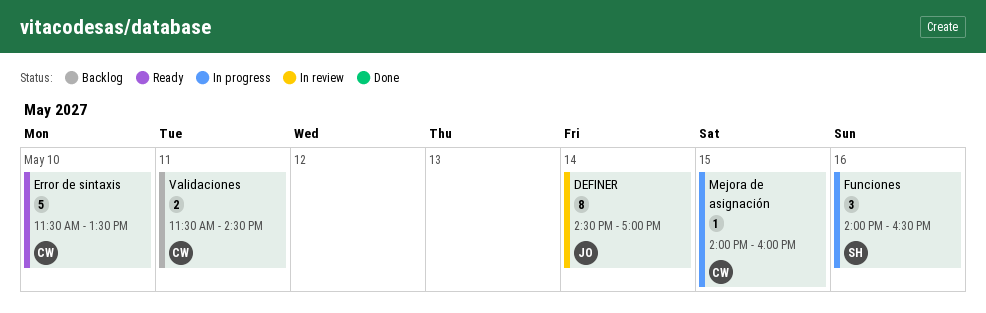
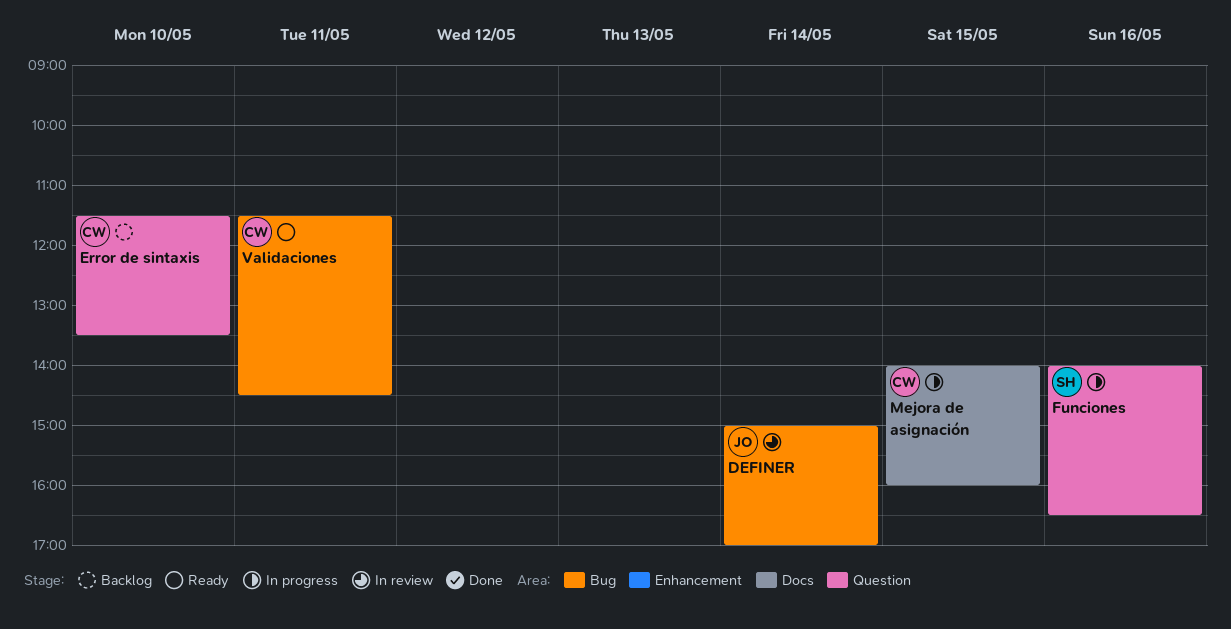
DEFINER, begins: 14:30 -> 15:00
Error de sintaxis, status: Ready -> Backlog
Validaciones, status: Backlog -> Ready

